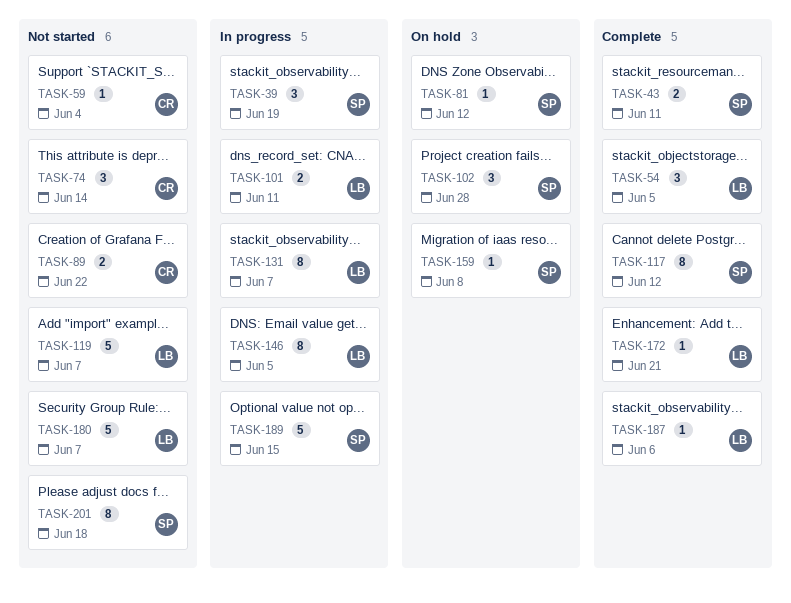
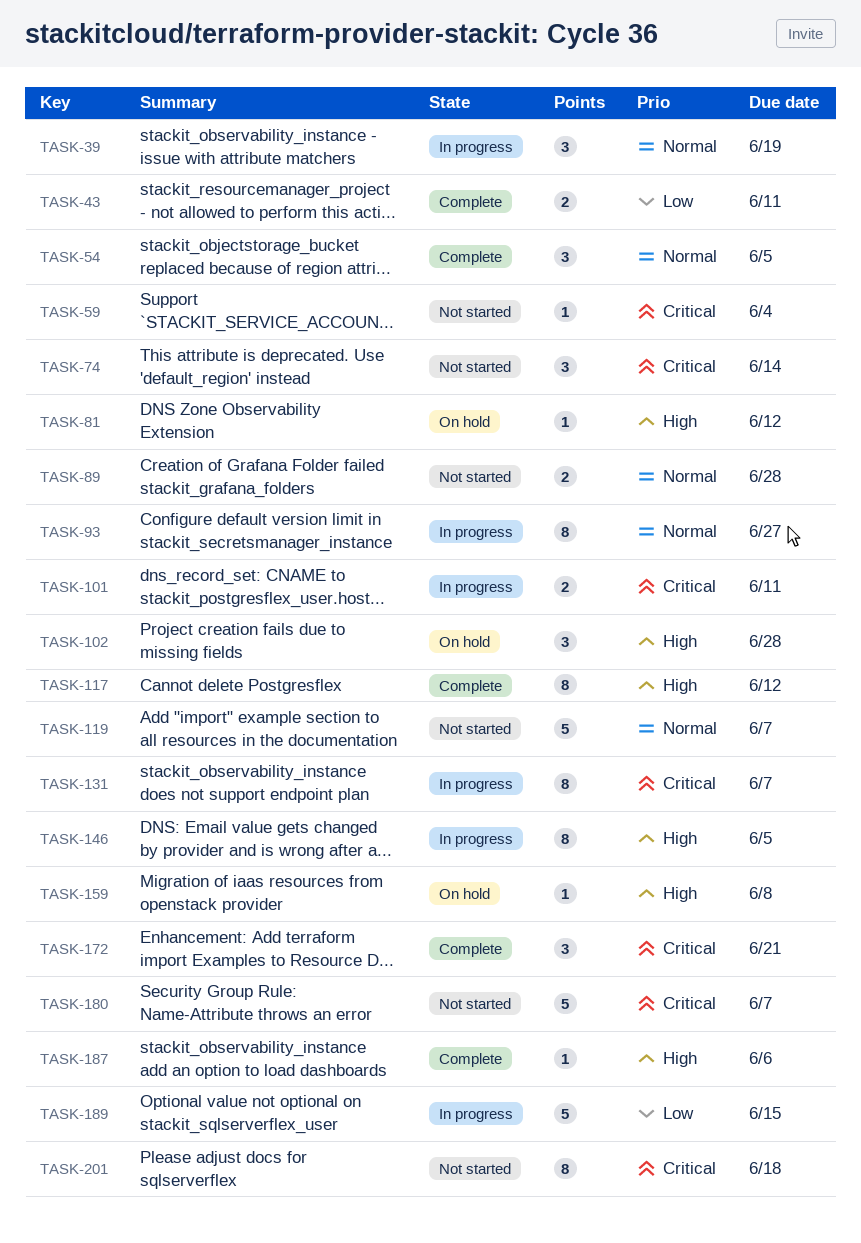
TASK-89, due: Jun 22 -> Jun 28
TASK-93: none -> present
TASK-172, estimate: 1 -> 3

